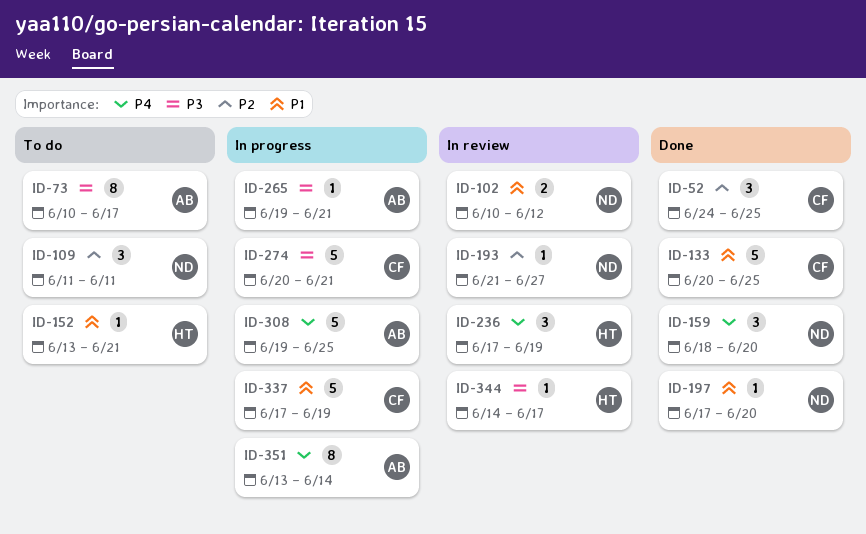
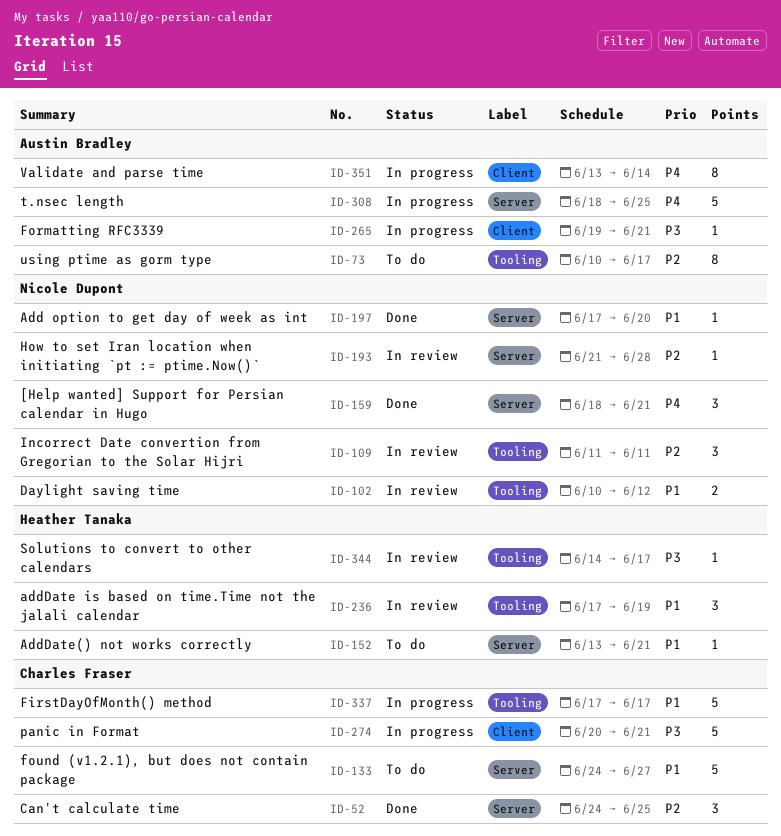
ID-73, priority: P3 -> P2
ID-109, status: To do -> In review
ID-133, status: Done -> To do
ID-133, start: Jun 20 -> Jun 24
ID-133, due: Jun 25 -> Jun 27
ID-159, due: Jun 20 -> Jun 21
ID-193, due: Jun 27 -> Jun 28
ID-236, priority: P4 -> P1
ID-308, start: Jun 19 -> Jun 18
ID-337, due: Jun 19 -> Jun 17

